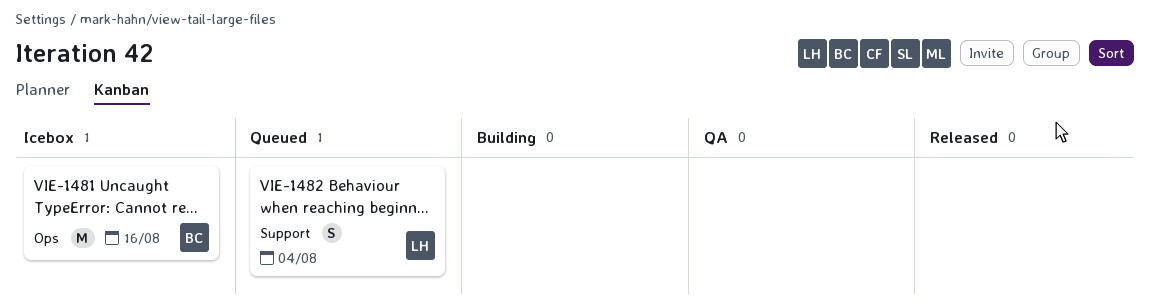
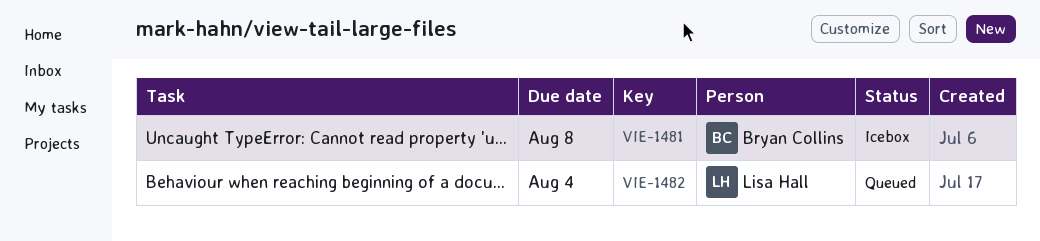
VIE-1481, due: Aug 16 -> Aug 8

